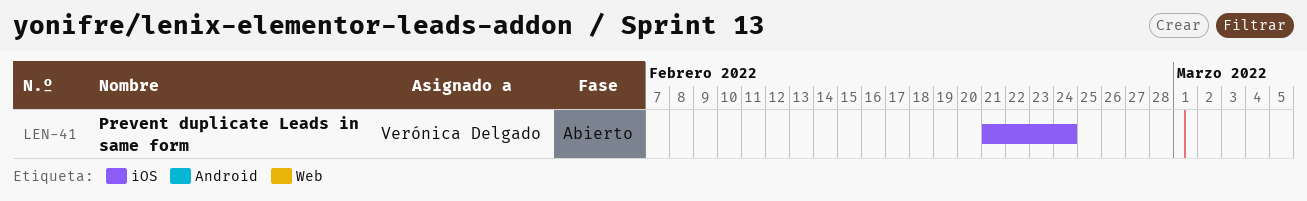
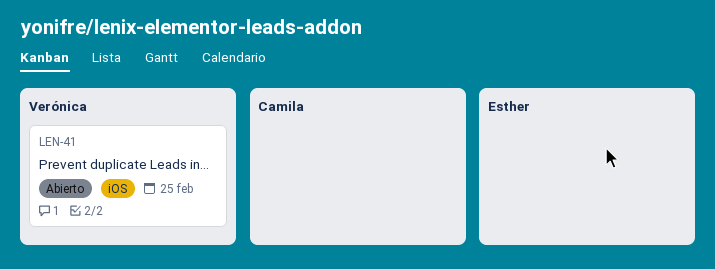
LEN-41, due: Feb 24 -> Feb 25

